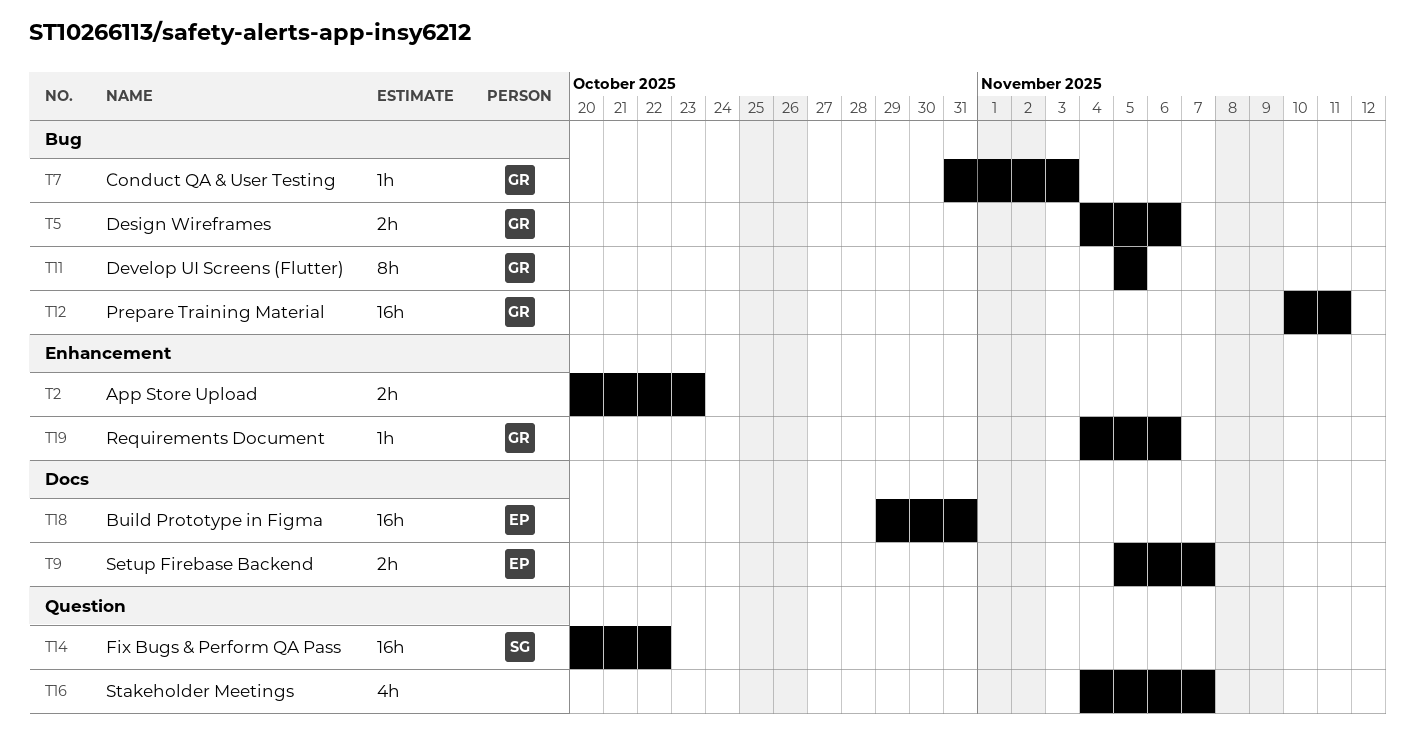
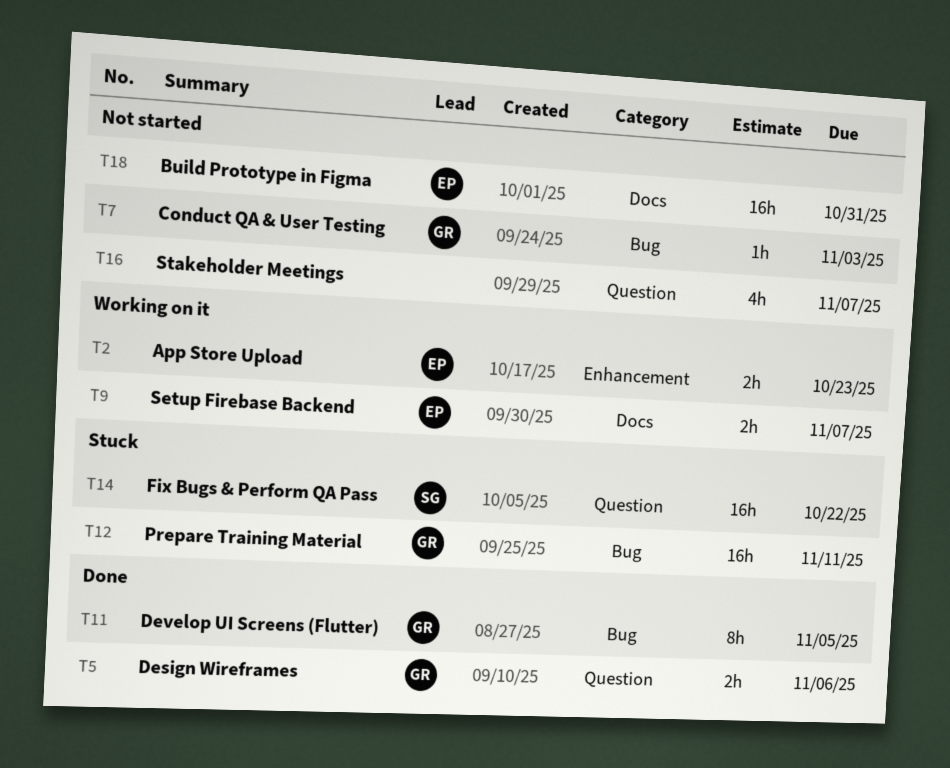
T2, owner: none -> EP
T5, label: Bug -> Question
T19: present -> none

